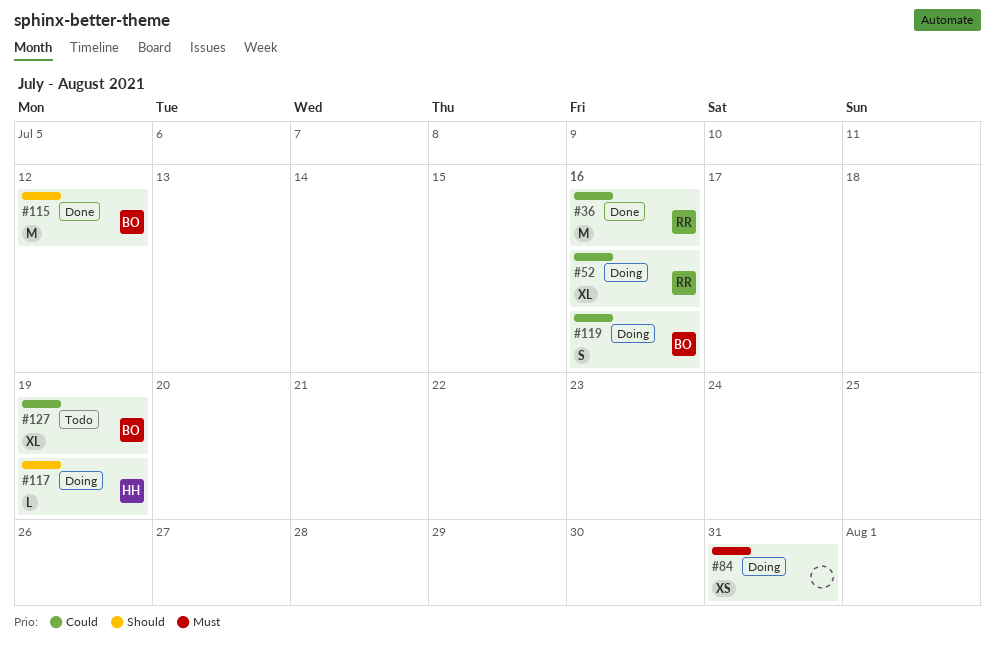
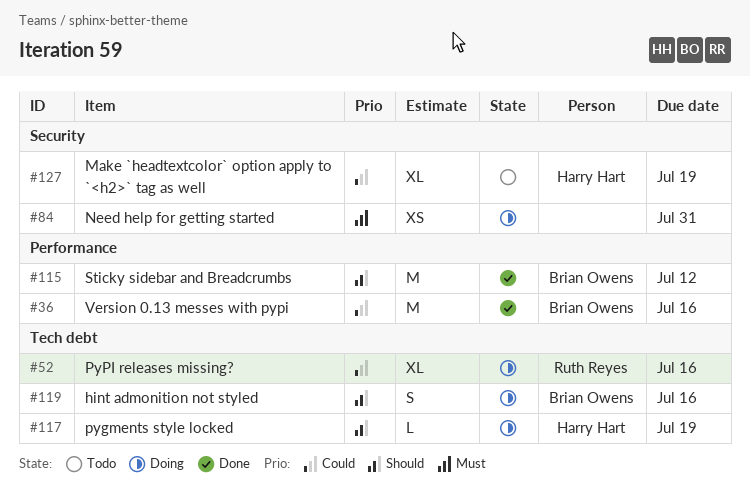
#36, owner: Ruth Reyes -> Brian Owens
#119, priority: Could -> Should
#127, owner: Brian Owens -> Harry Hart

